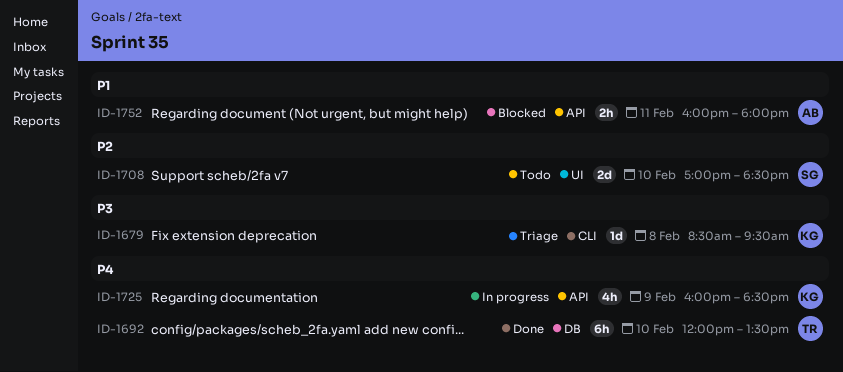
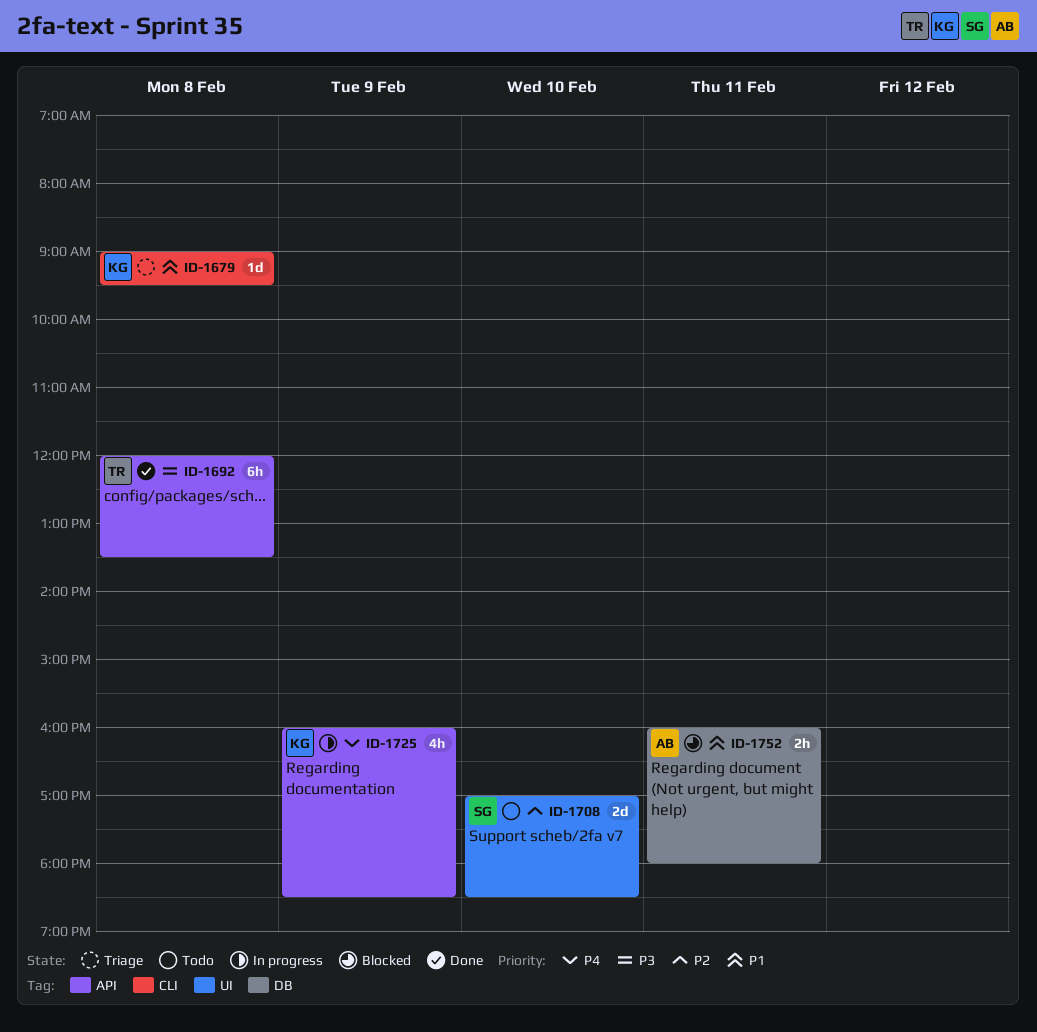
ID-1679, priority: P3 -> P1
ID-1679, begins: 08:30 -> 09:00
ID-1692, priority: P4 -> P3
ID-1692, label: DB -> API
ID-1692, day: Feb 10 -> Feb 8
ID-1752, label: API -> DB

